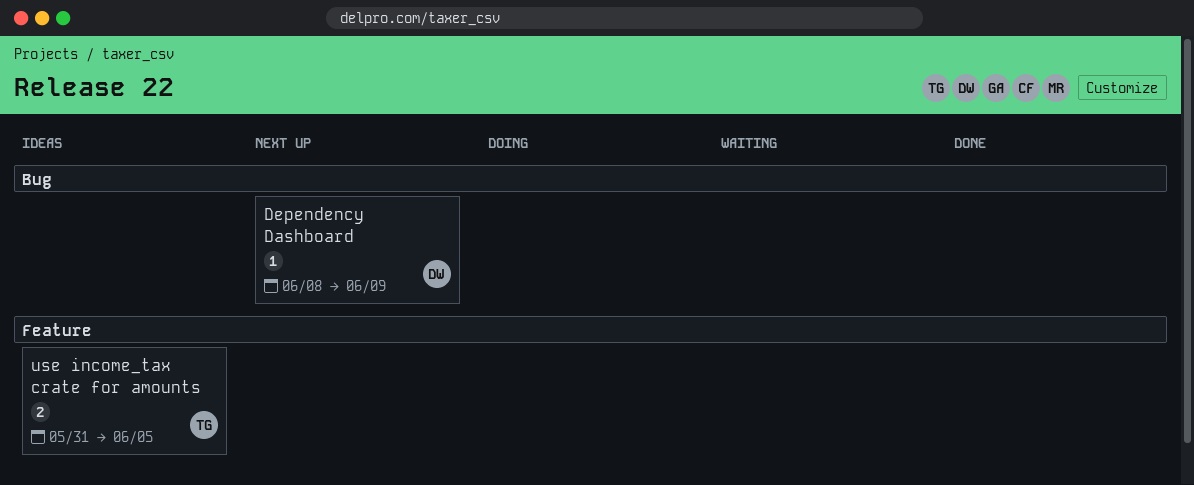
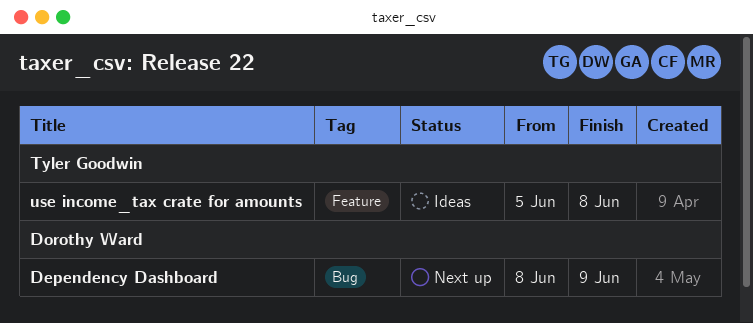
use income_tax crate for amounts, start: May 31 -> Jun 5
use income_tax crate for amounts, due: Jun 5 -> Jun 8

